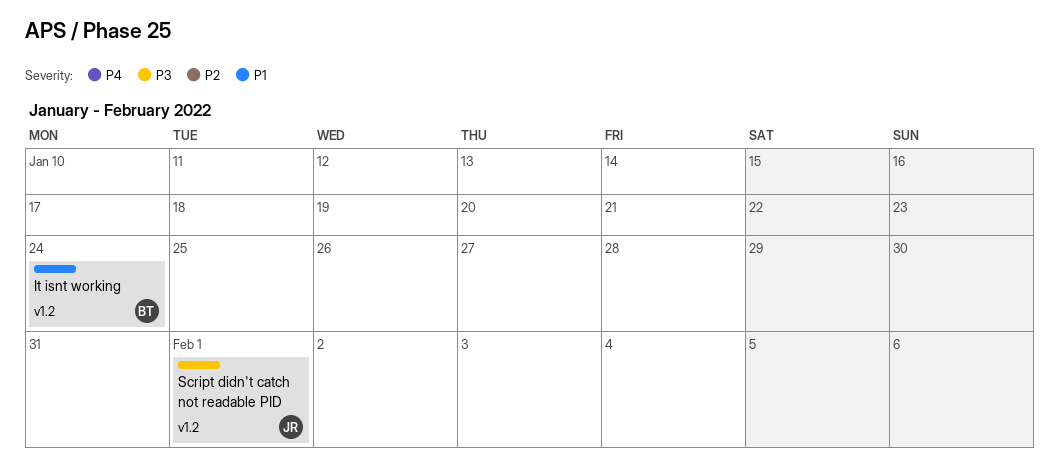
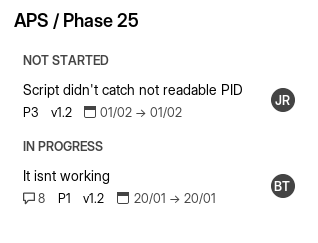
It isnt working, due: Jan 24 -> Jan 20

